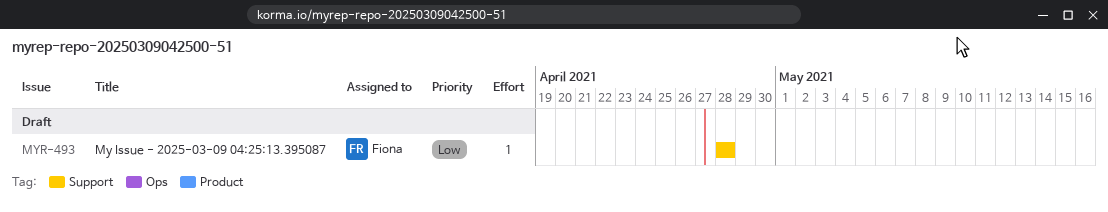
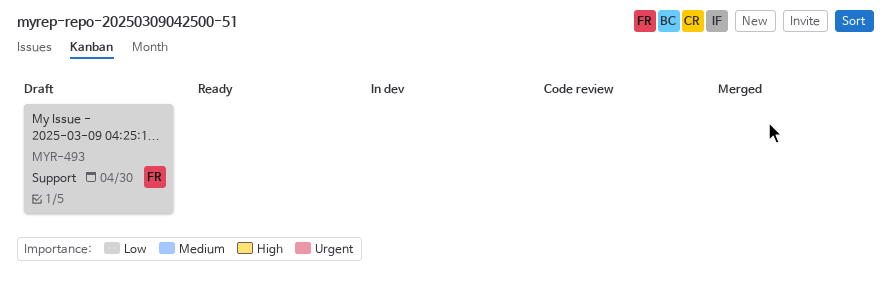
MYR-493, due: Apr 28 -> Apr 30

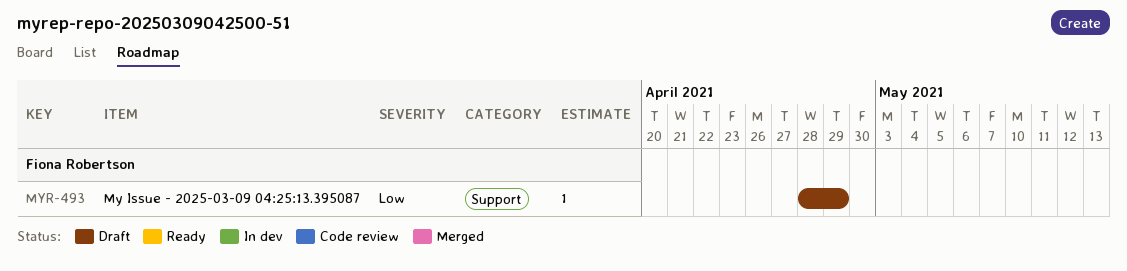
MYR-493, due: Apr 30 -> Apr 29

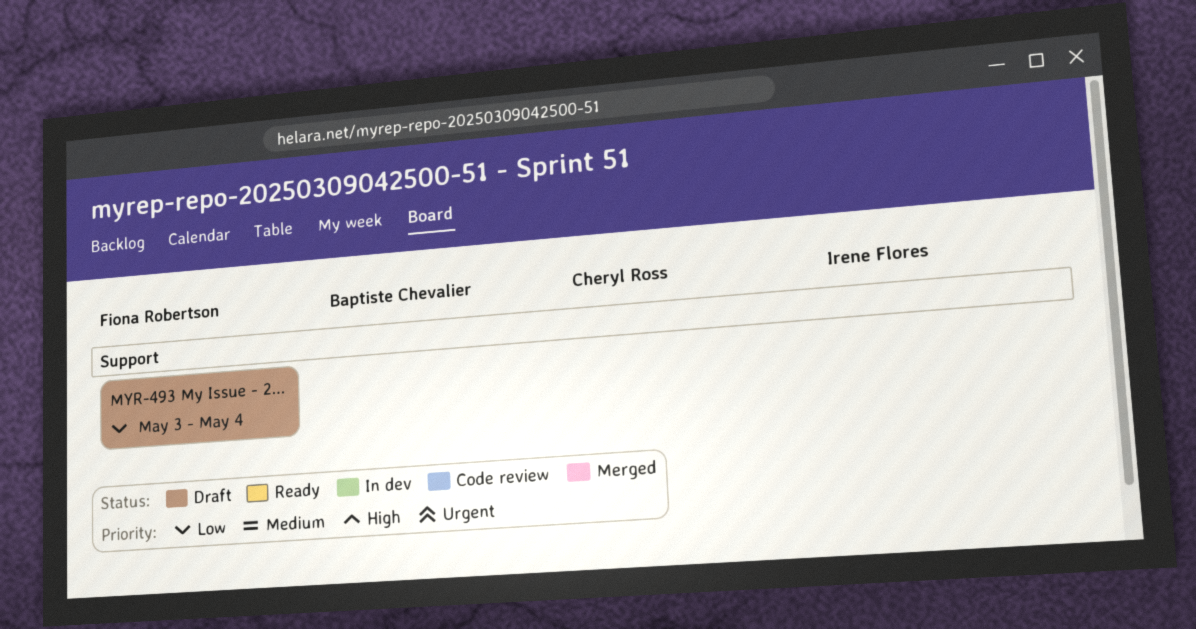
MYR-493, start: Apr 28 -> May 3
MYR-493, due: Apr 29 -> May 4

